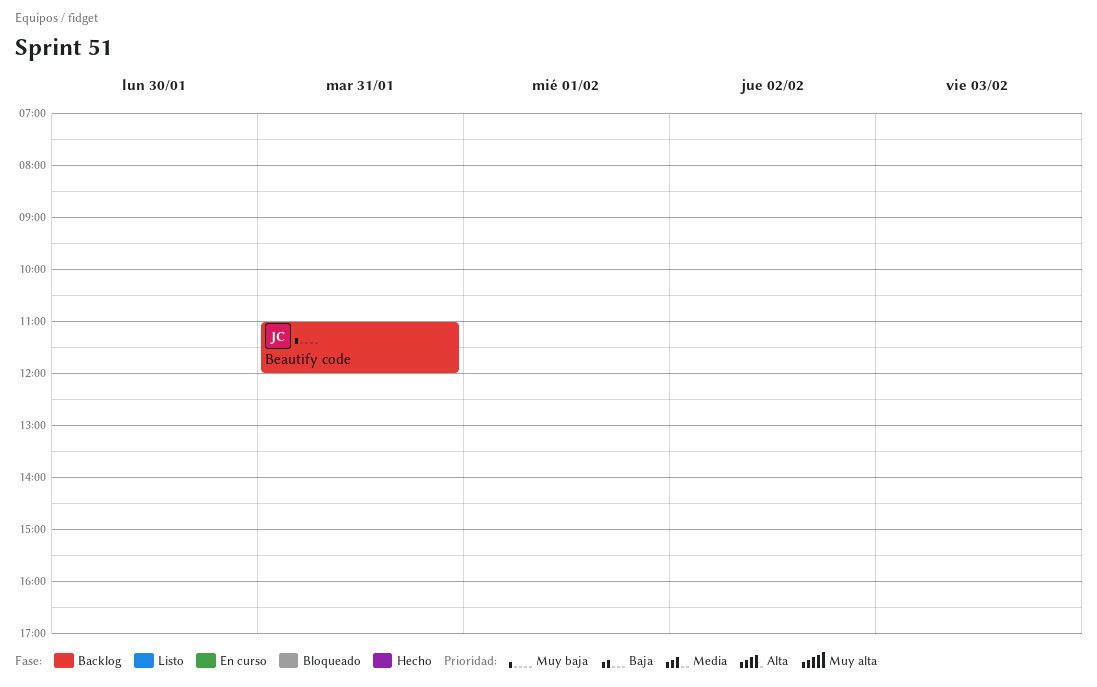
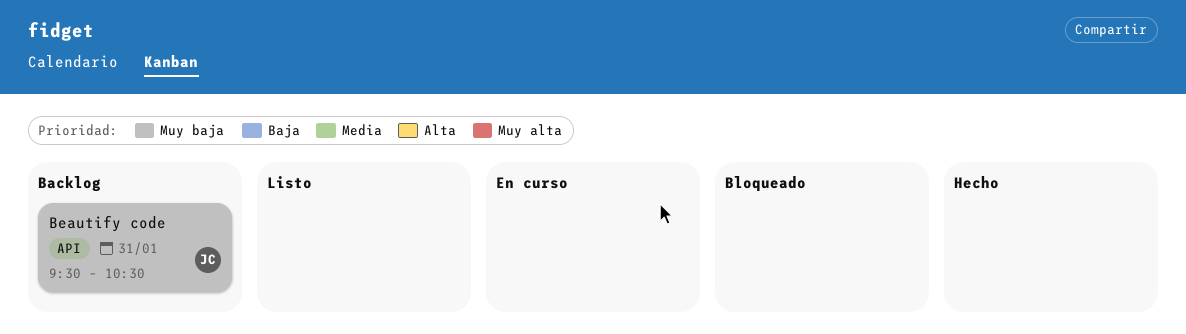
Beautify code, begins: 11:00 -> 09:30
Beautify code, ends: 12:00 -> 10:30

